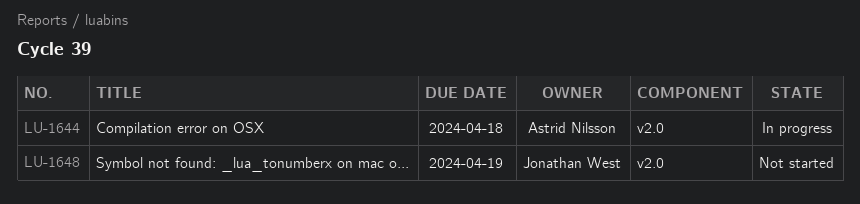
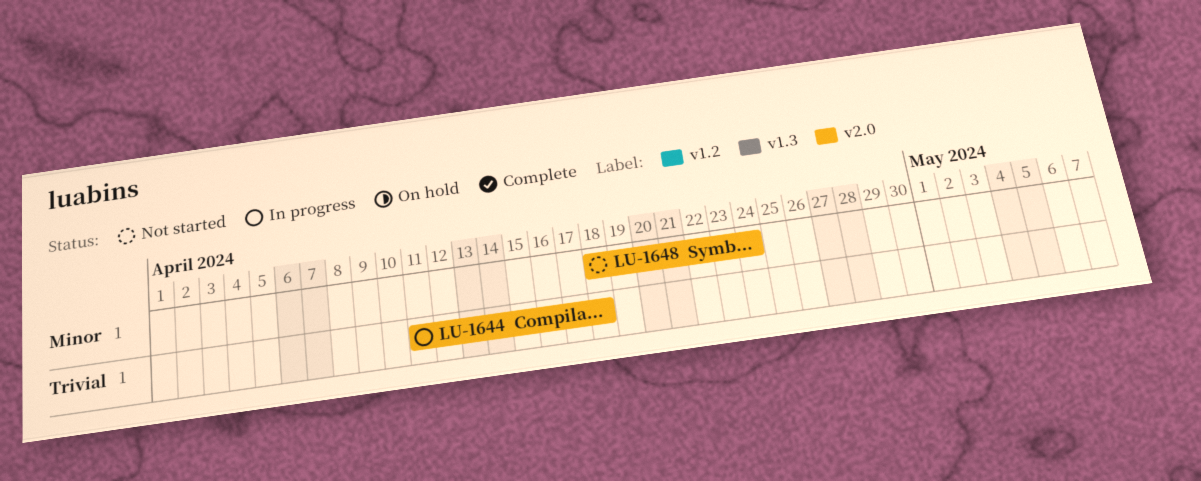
LU-1648, due: Apr 19 -> Apr 24

